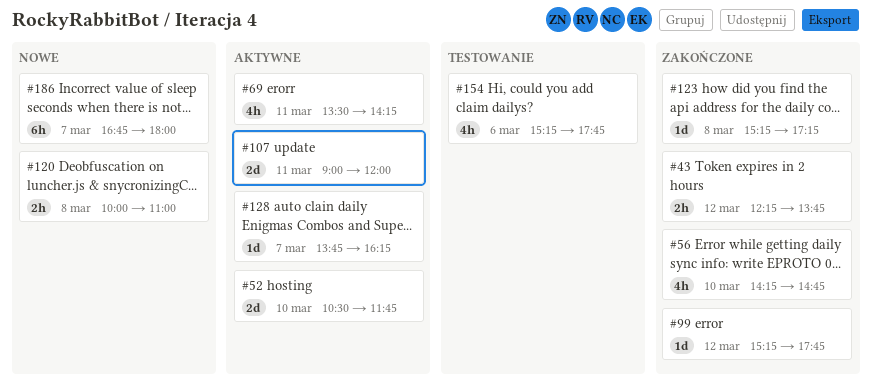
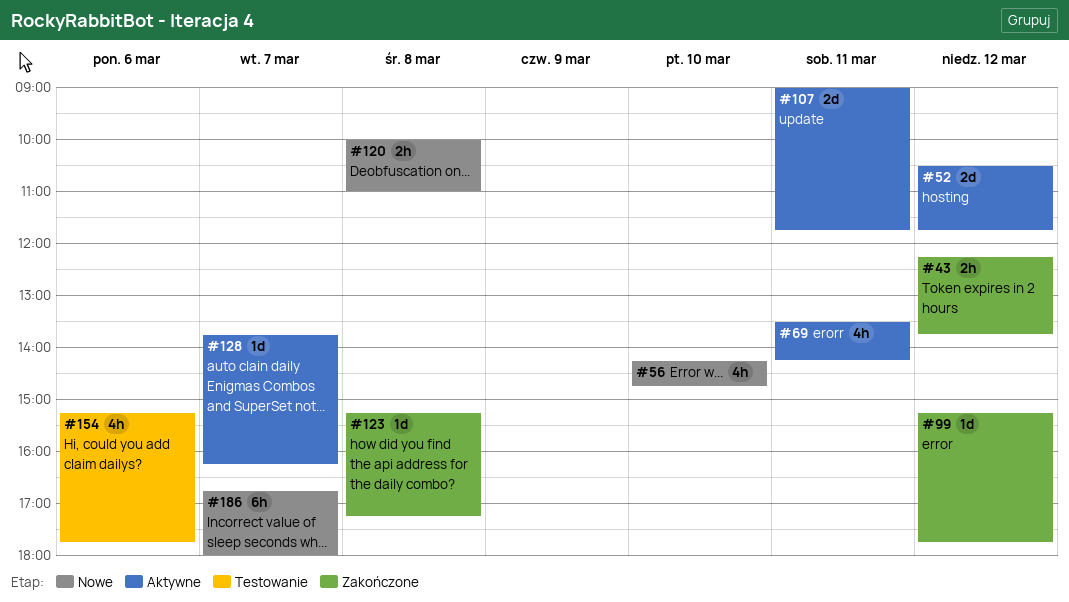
#52, day: Mar 10 -> Mar 12
#56, status: Zakończone -> Nowe
#107, ends: 12:00 -> 11:45

